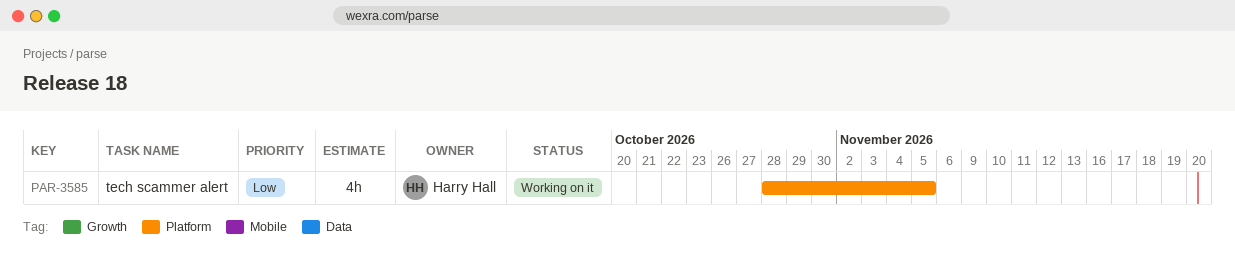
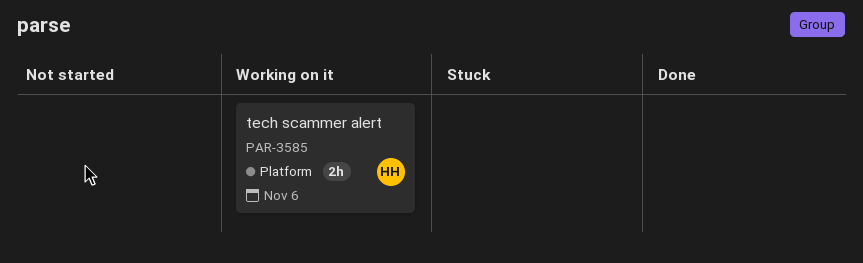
PAR-3585, estimate: 4h -> 2h
PAR-3585, due: Nov 5 -> Nov 6

